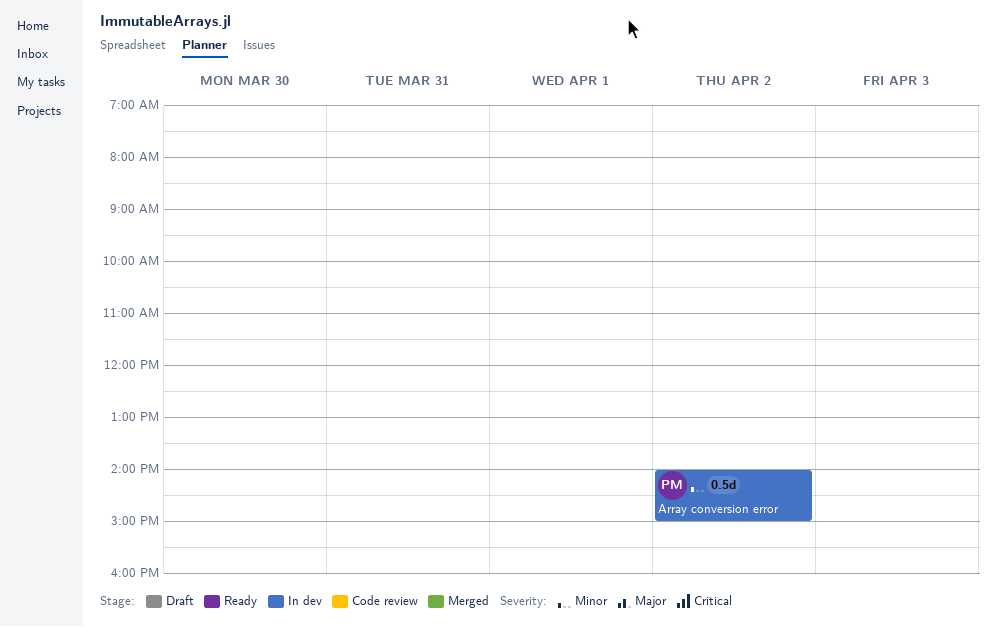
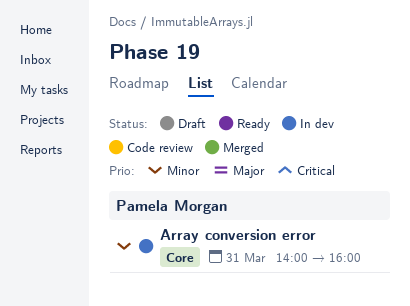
Array conversion error, day: Apr 2 -> Mar 31
Array conversion error, ends: 15:00 -> 16:00

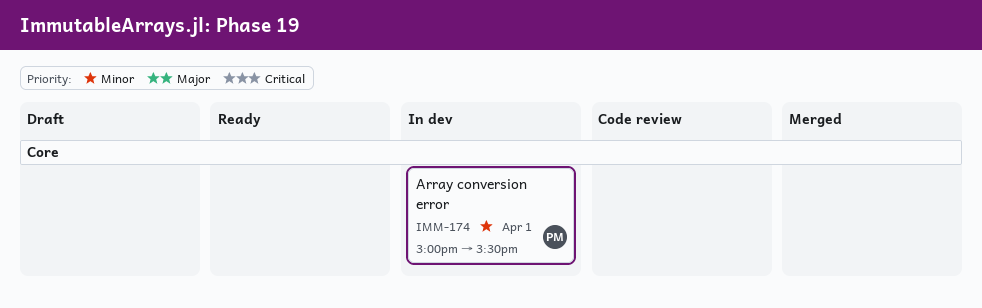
Array conversion error, day: Mar 31 -> Apr 1
Array conversion error, begins: 14:00 -> 15:00
Array conversion error, ends: 16:00 -> 15:30

